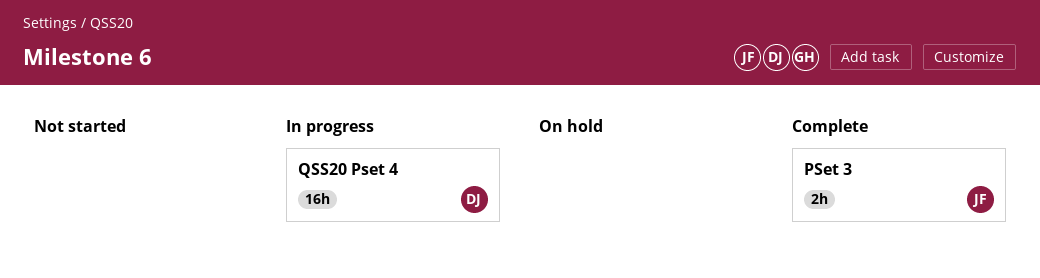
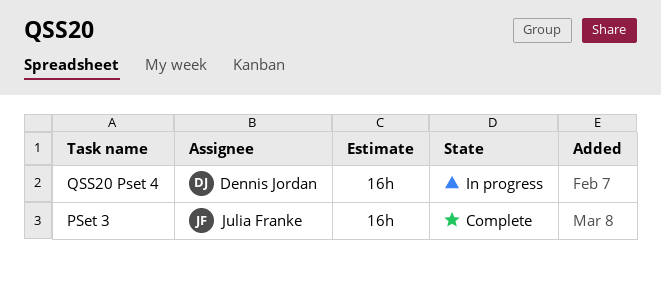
PSet 3, estimate: 2h -> 16h

